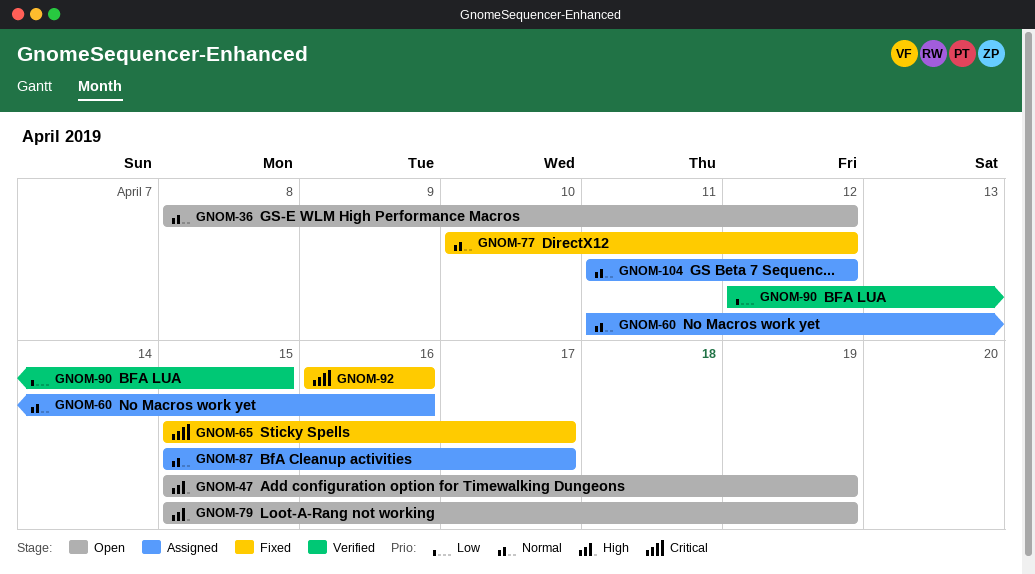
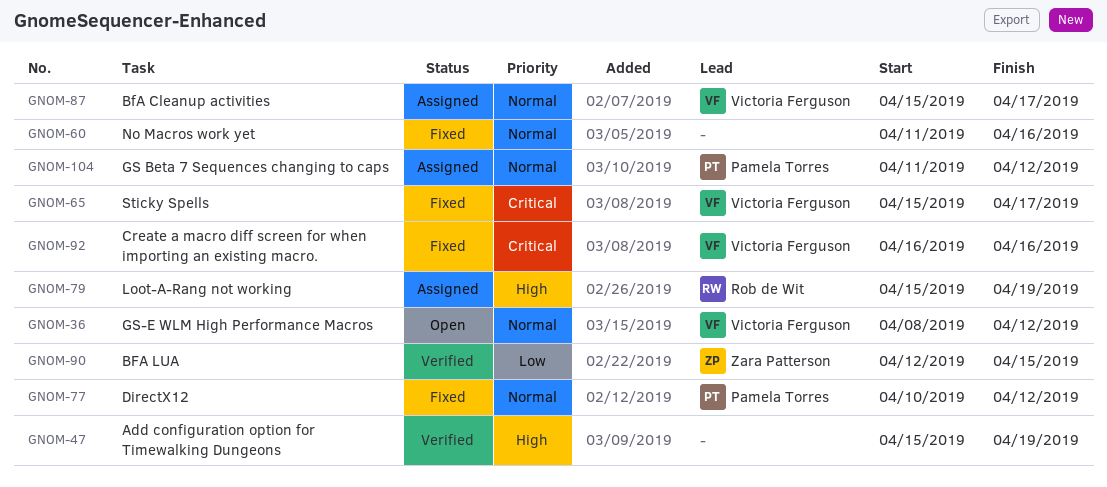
GNOM-47, status: Open -> Verified
GNOM-60, status: Assigned -> Fixed
GNOM-79, status: Open -> Assigned

